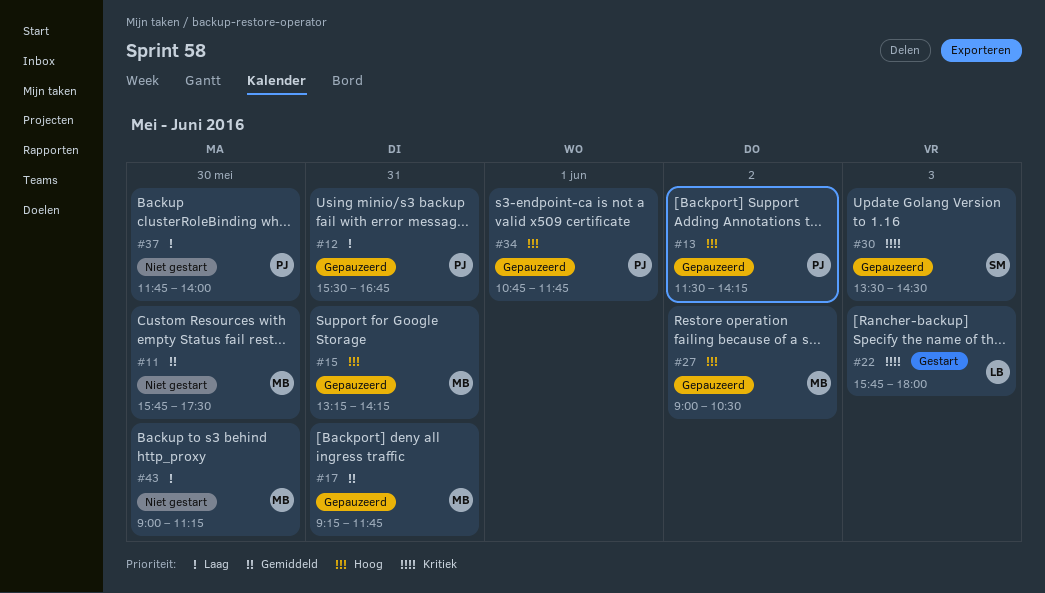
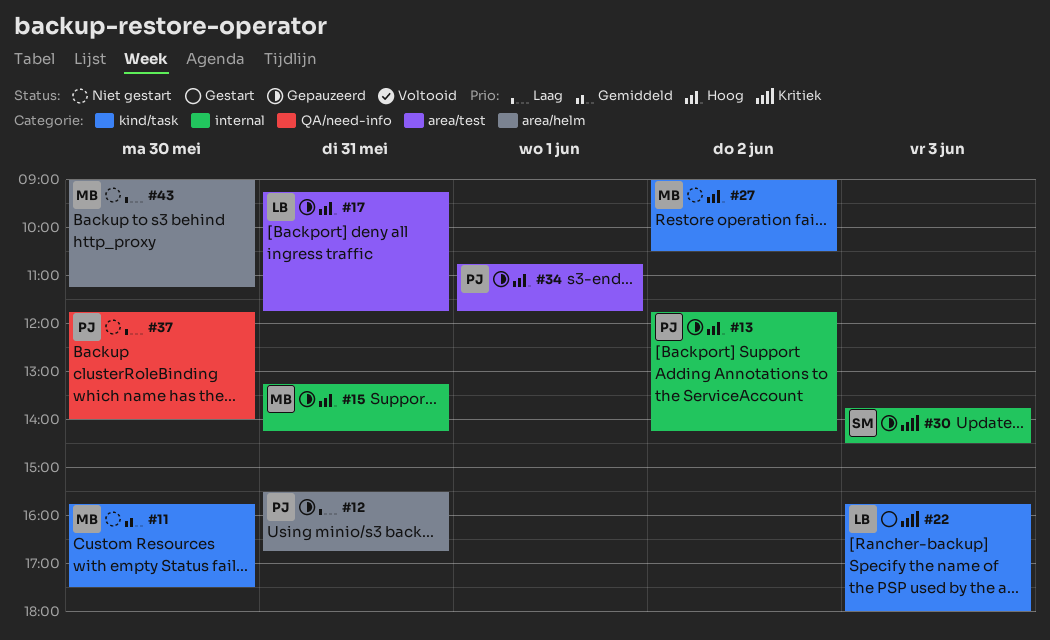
#13, begins: 11:30 -> 11:45
#17, owner: MB -> LB
#17, priority: Gemiddeld -> Hoog
#27, status: Gepauzeerd -> Niet gestart
#30, begins: 13:30 -> 13:45

